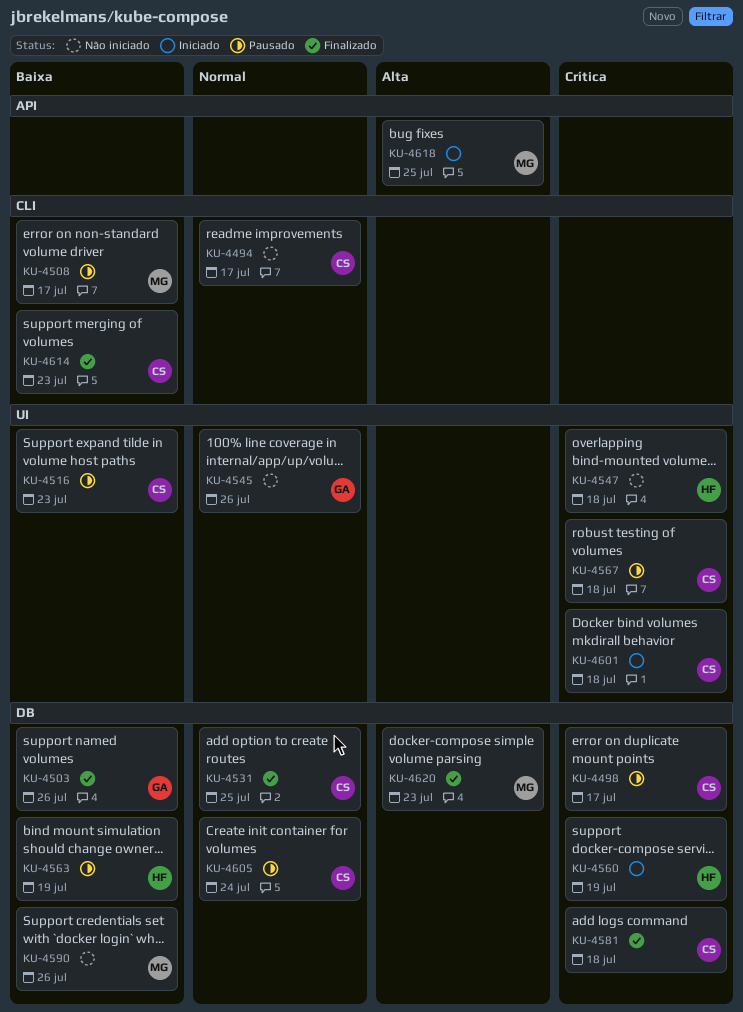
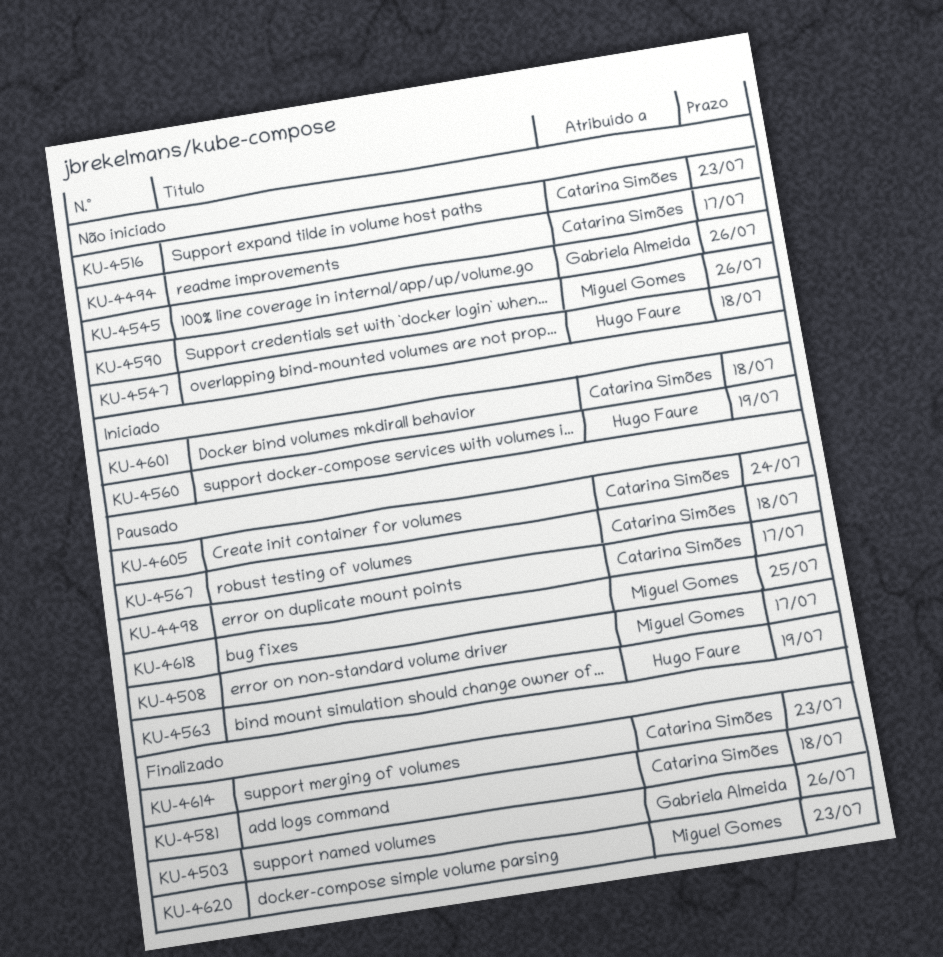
KU-4516, status: Pausado -> Não iniciado
KU-4531: present -> none
KU-4618, status: Iniciado -> Pausado

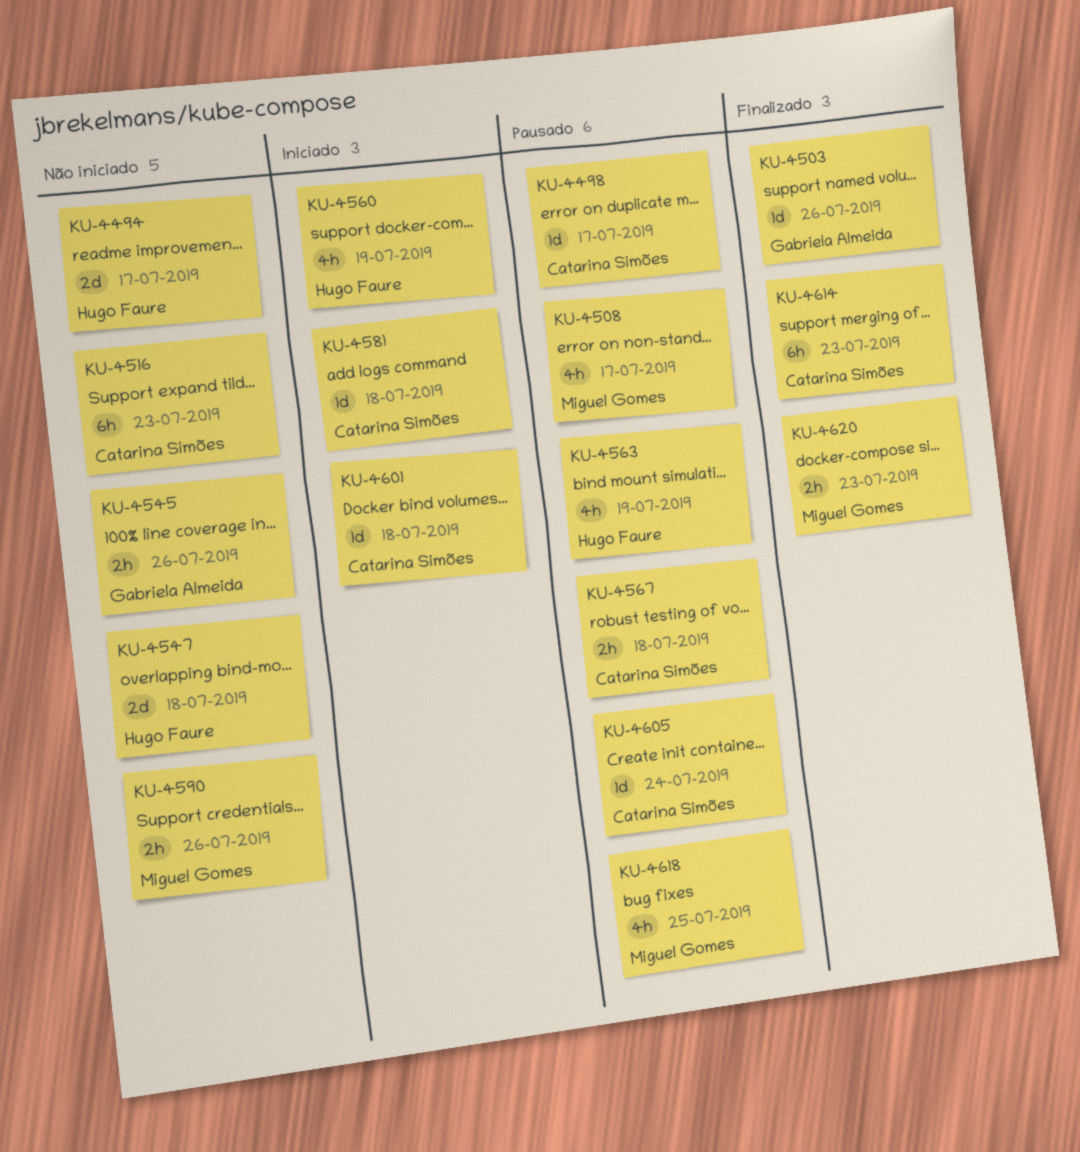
KU-4494, owner: Catarina Simões -> Hugo Faure
KU-4581, status: Finalizado -> Iniciado

